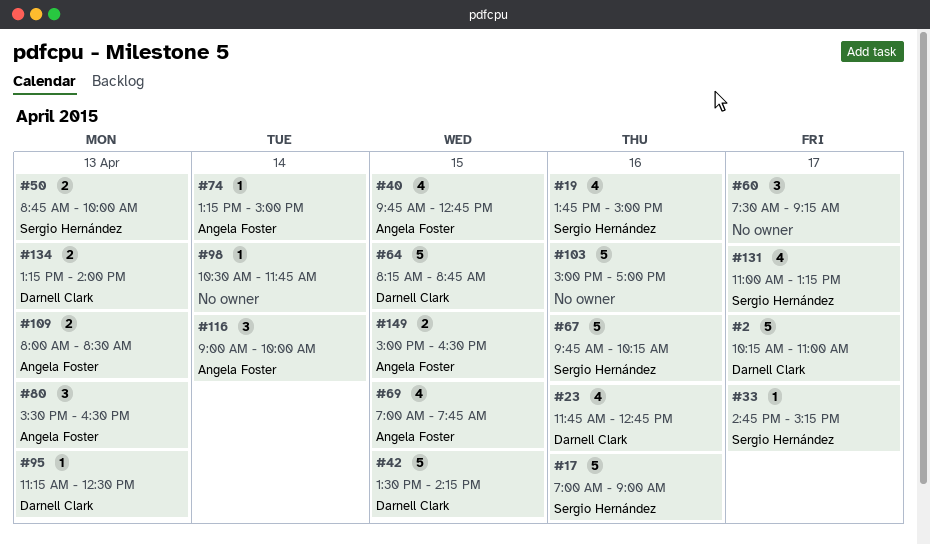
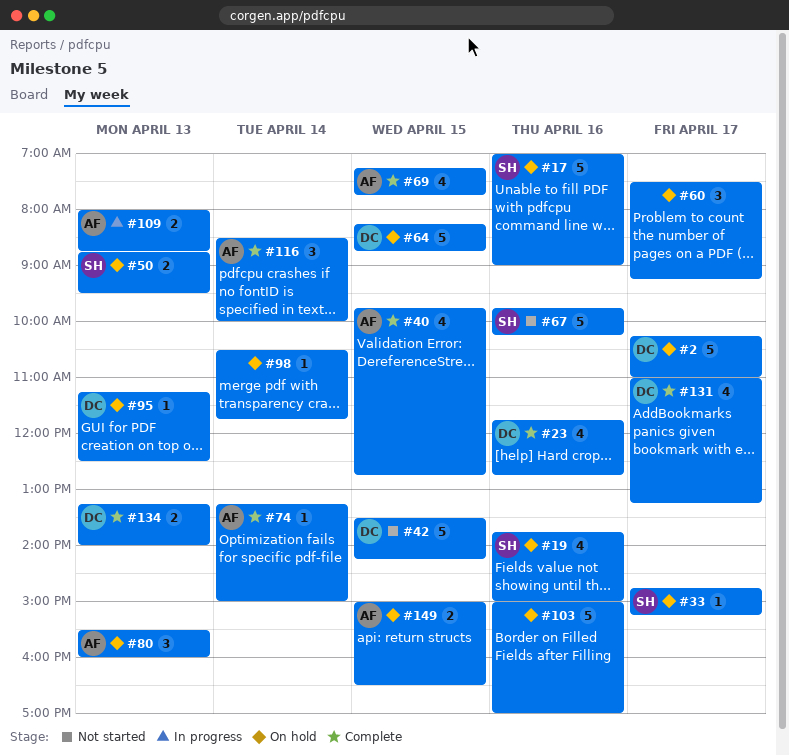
#50, ends: 10:00 -> 09:30
#69, begins: 07:00 -> 07:15
#80, ends: 16:30 -> 16:00
#109, ends: 08:30 -> 08:45
#116, begins: 09:00 -> 08:30
#131, owner: Sergio Hernández -> Darnell Clark

